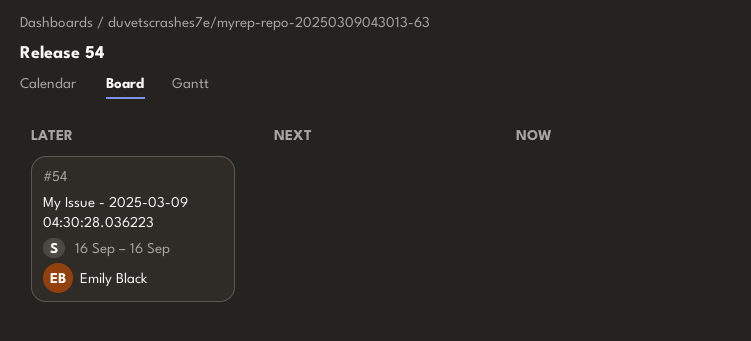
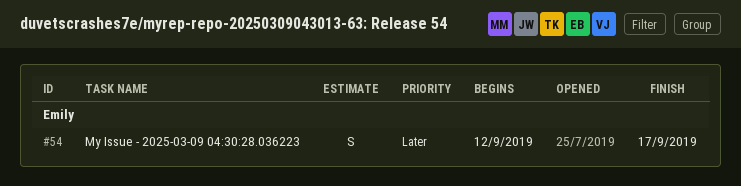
#54, start: Sep 16 -> Sep 12
#54, due: Sep 16 -> Sep 17

